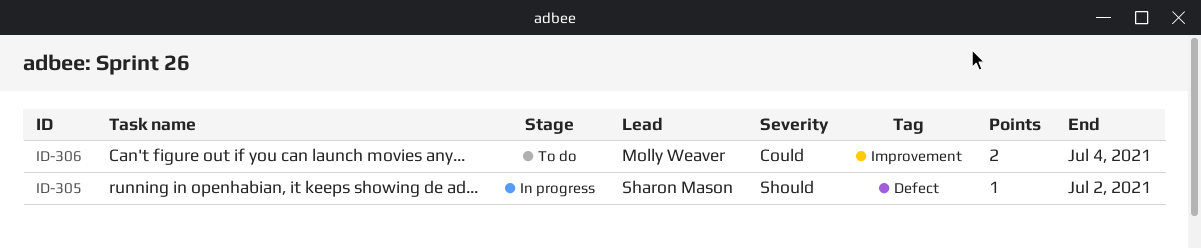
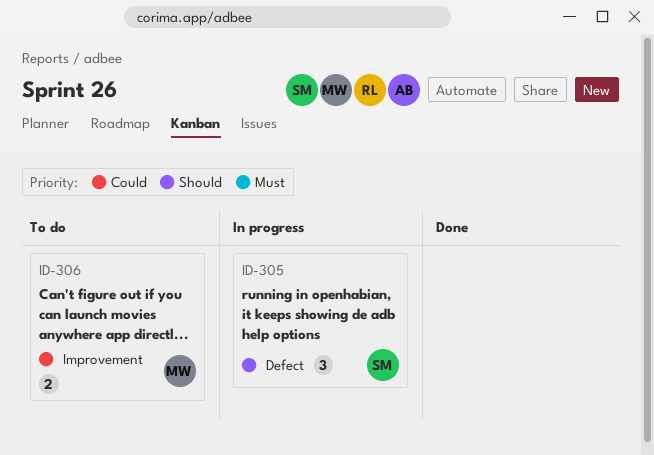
ID-305, estimate: 1 -> 3

